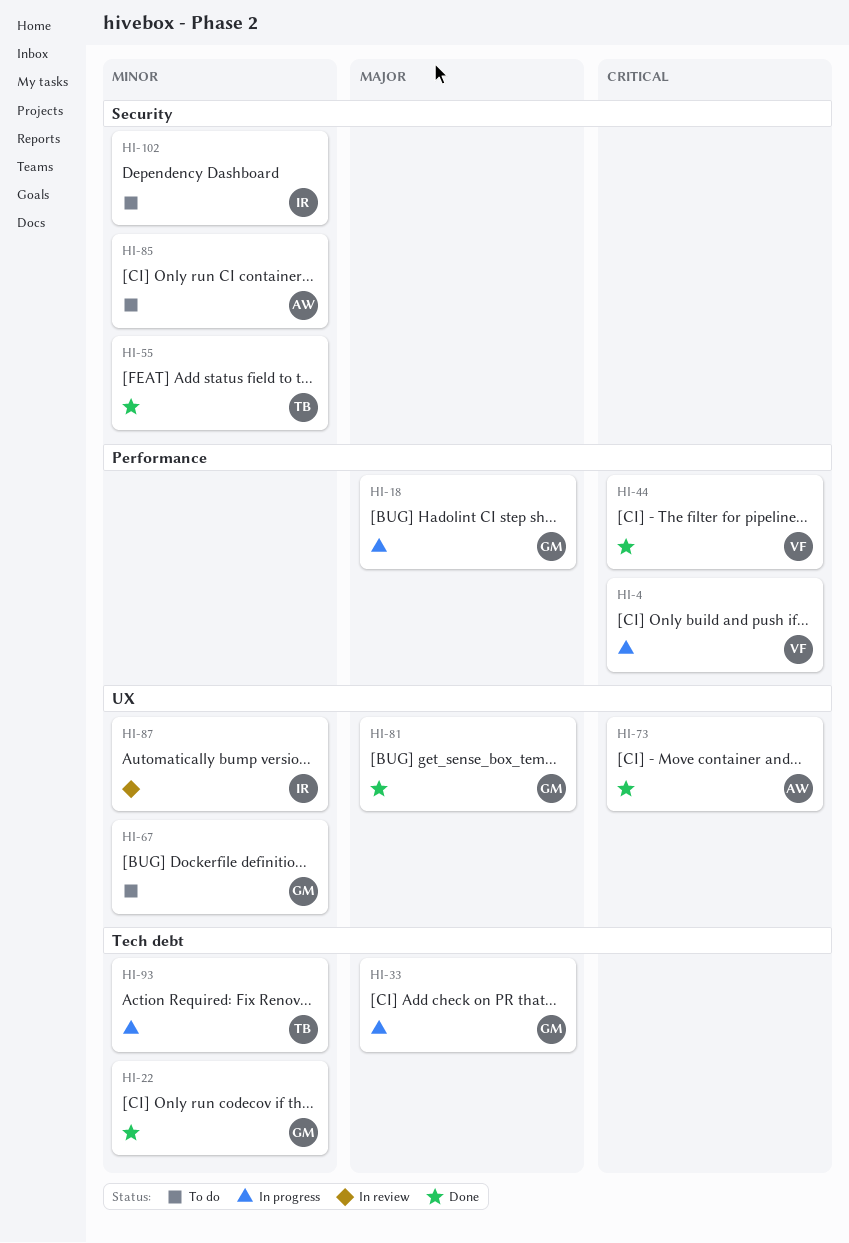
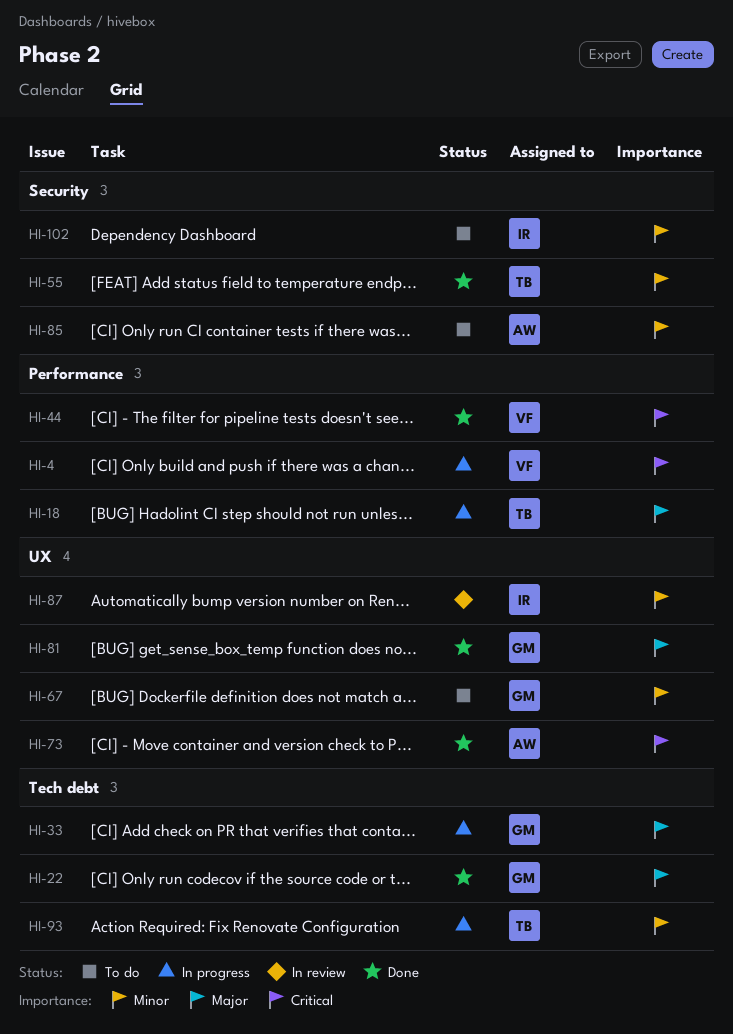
HI-18, owner: GM -> TB
HI-22, priority: Minor -> Major

